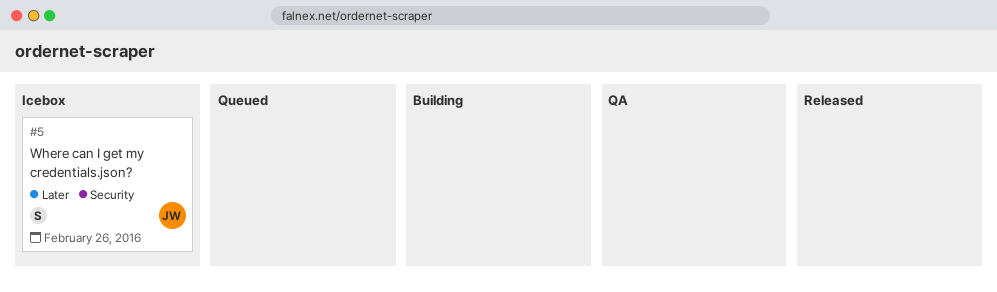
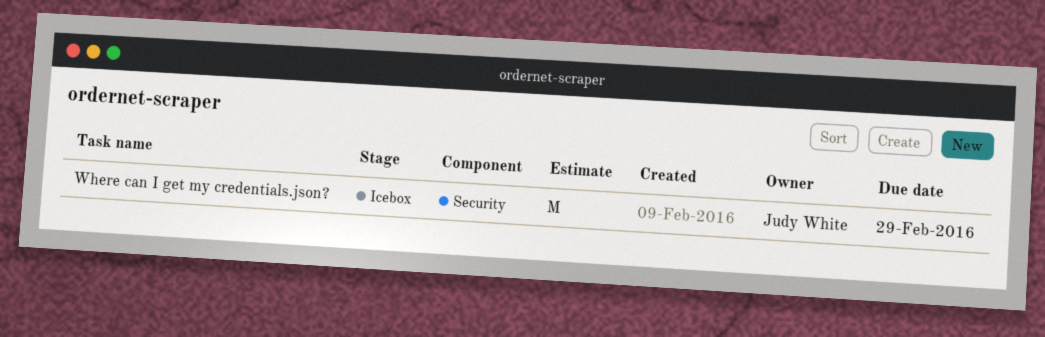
Where can I get my credentials.json?, estimate: S -> M
Where can I get my credentials.json?, due: Feb 26 -> Feb 29

